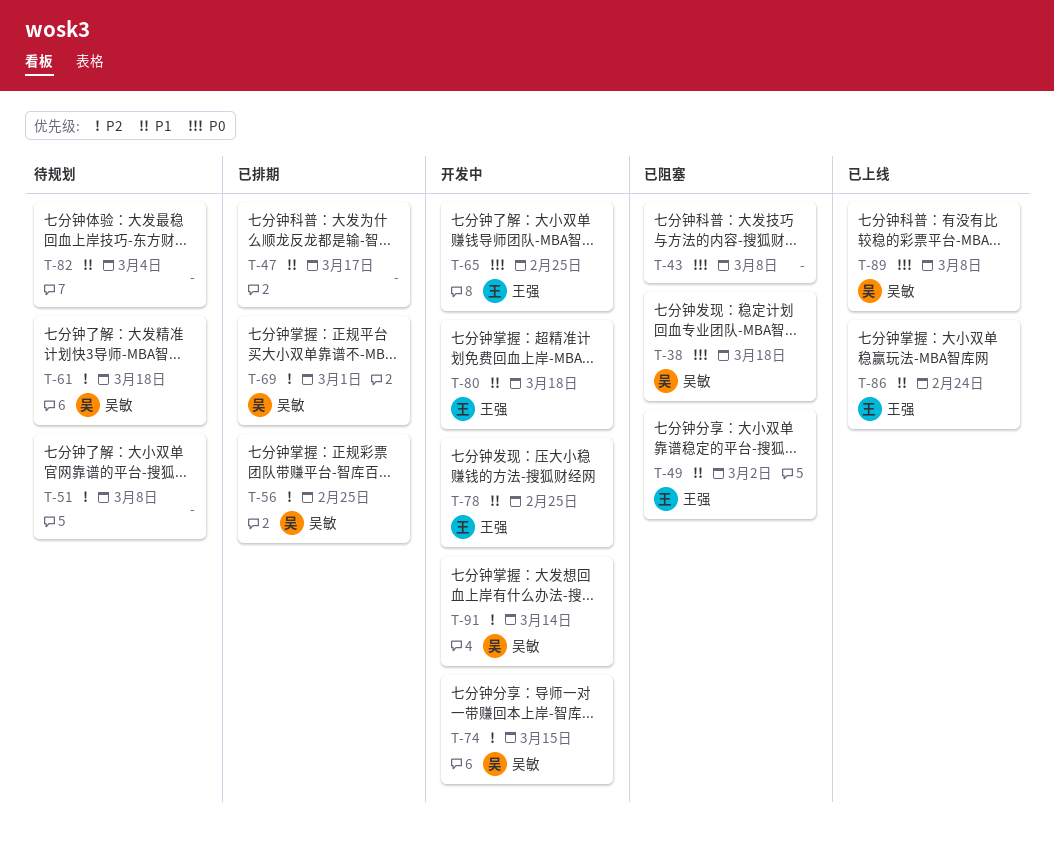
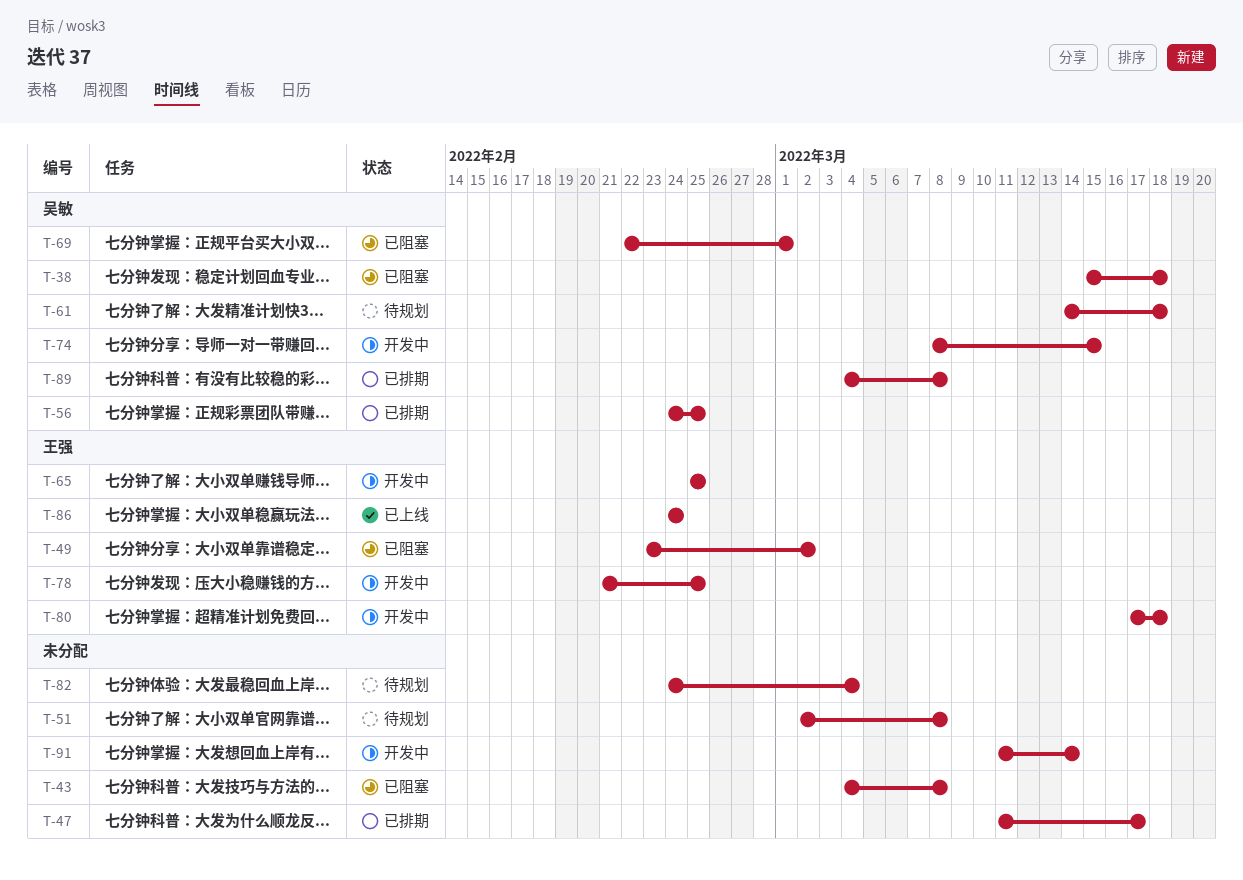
T-69, status: 已排期 -> 已阻塞
T-89, status: 已上线 -> 已排期
T-91, owner: 吴敏 -> none

